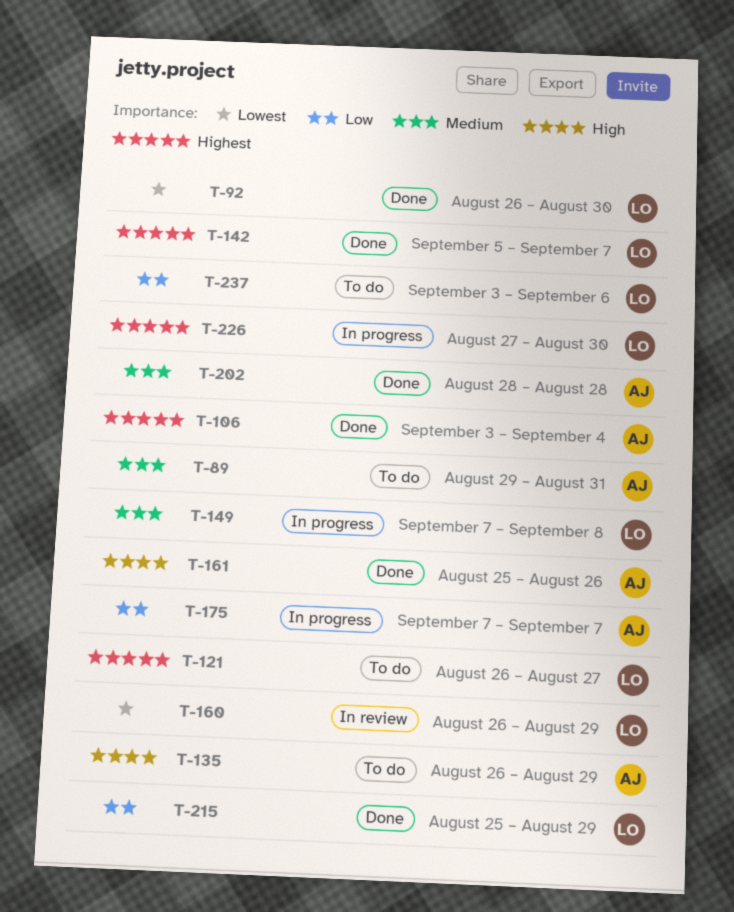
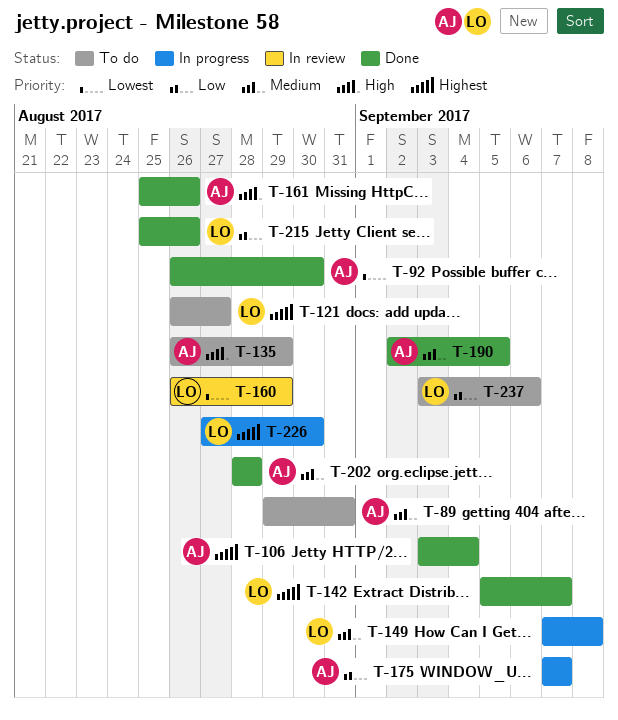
T-92, owner: LO -> AJ
T-190: none -> present
T-215, due: Aug 29 -> Aug 26

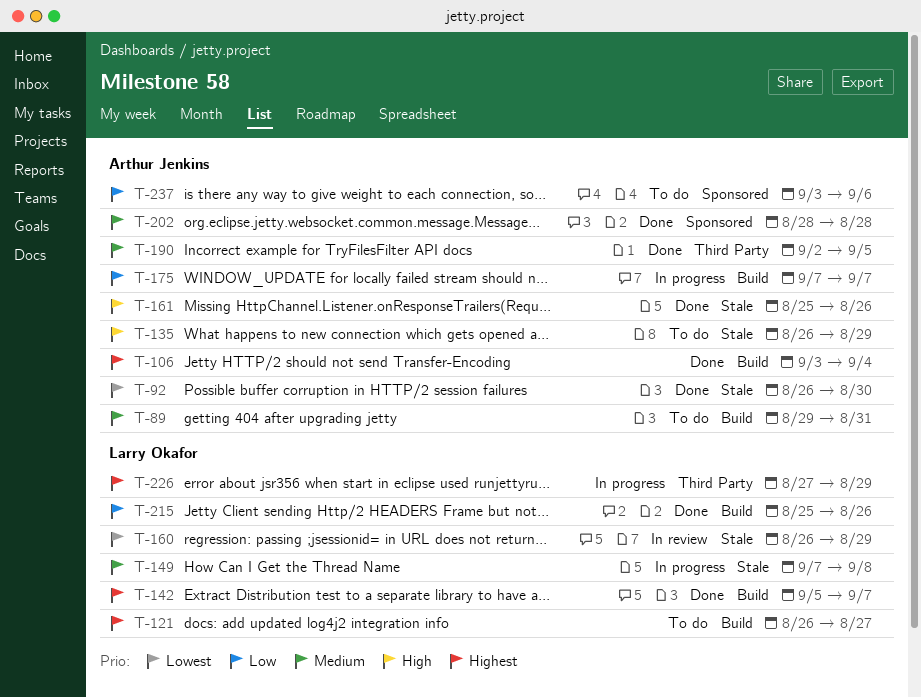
T-226, due: Aug 30 -> Aug 29
T-237, owner: Larry Okafor -> Arthur Jenkins

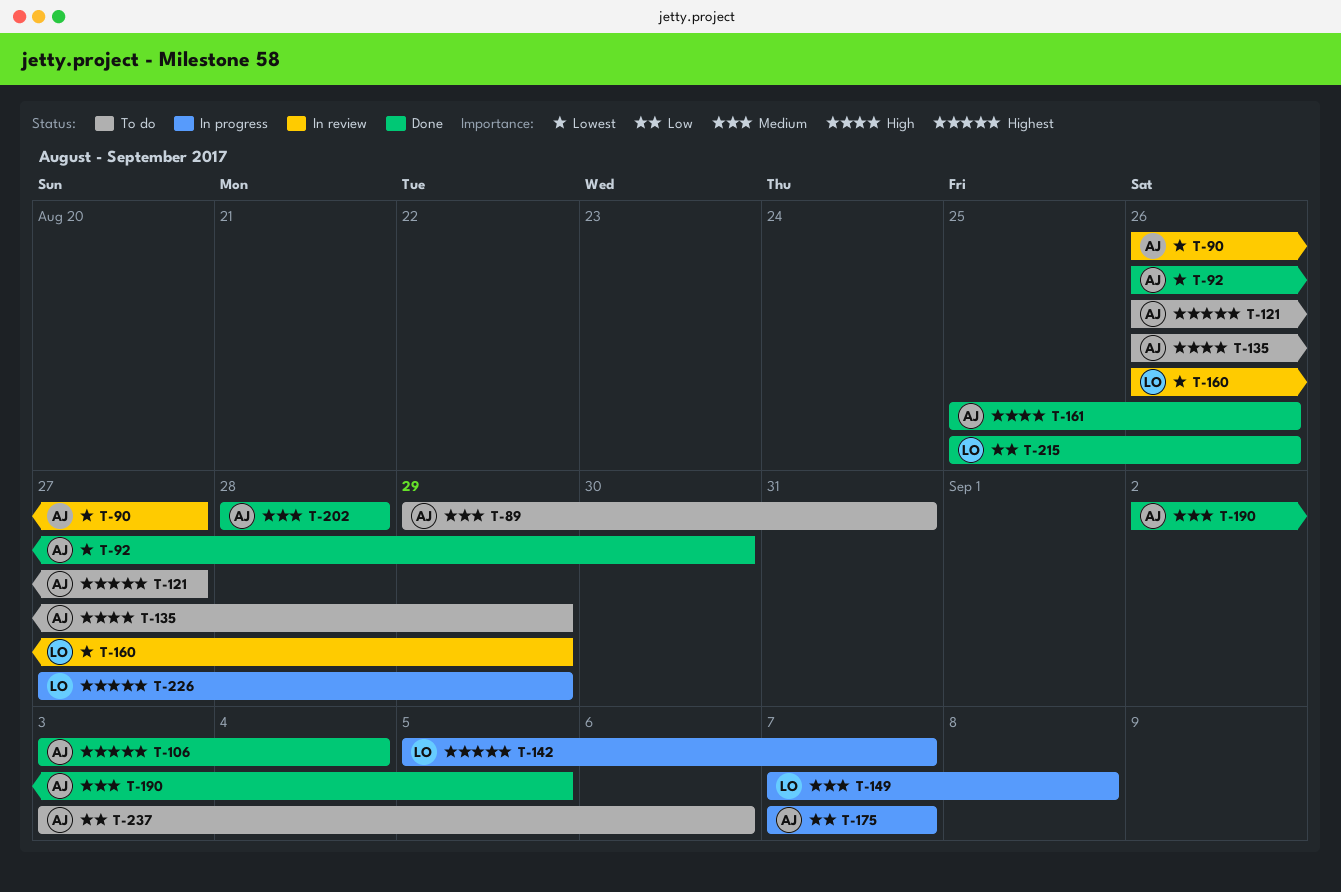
T-90: none -> present
T-121, owner: Larry Okafor -> Arthur Jenkins
T-142, status: Done -> In progress

